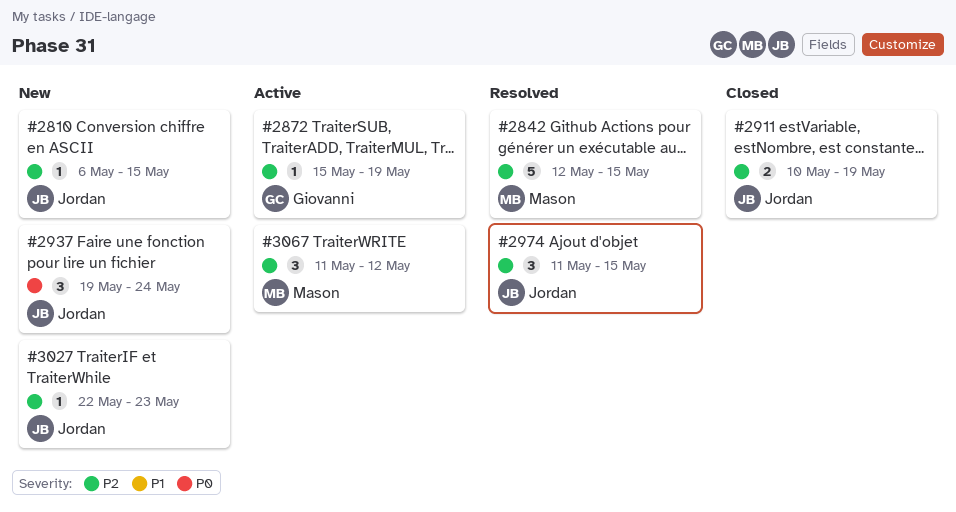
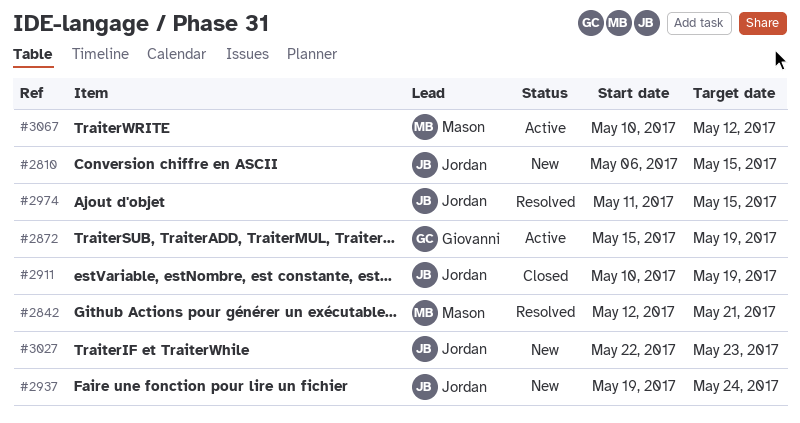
#2842, due: May 15 -> May 21
#3067, start: May 11 -> May 10

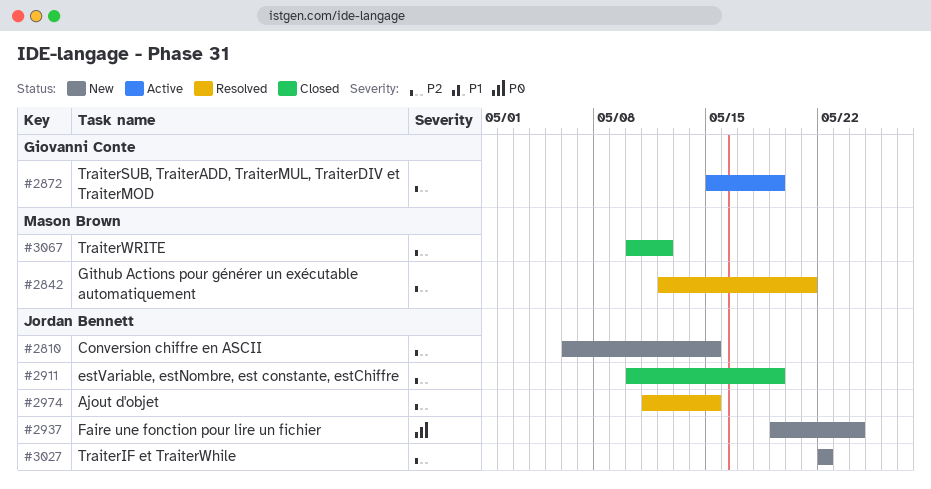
#3027, due: May 23 -> May 22
#3067, status: Active -> Closed

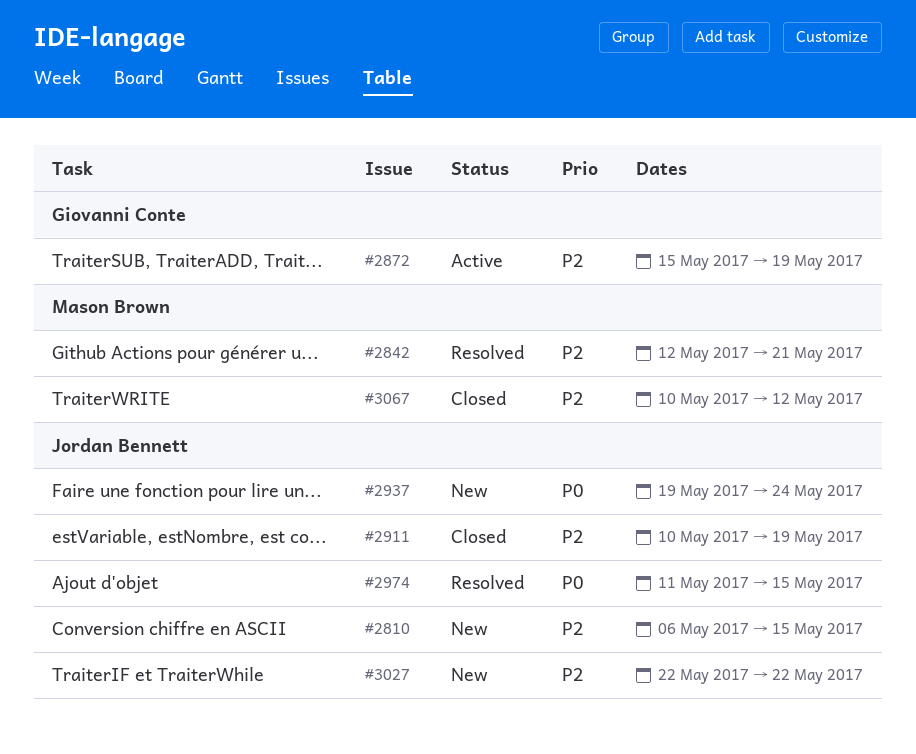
#2974, priority: P2 -> P0

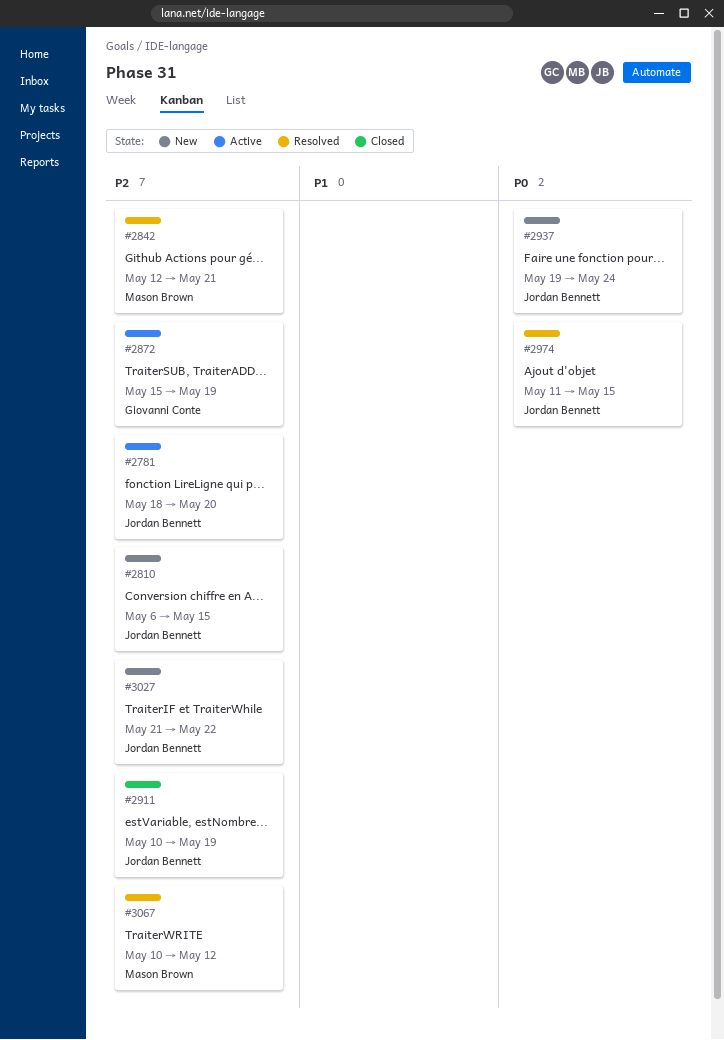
#2781: none -> present
#3027, start: May 22 -> May 21
#3067, status: Closed -> Resolved

